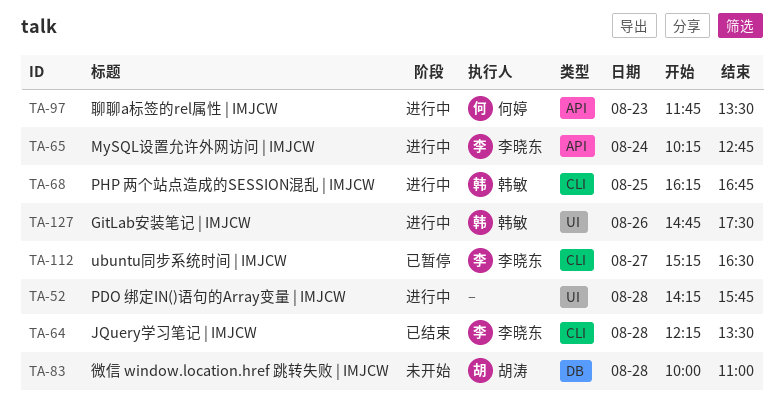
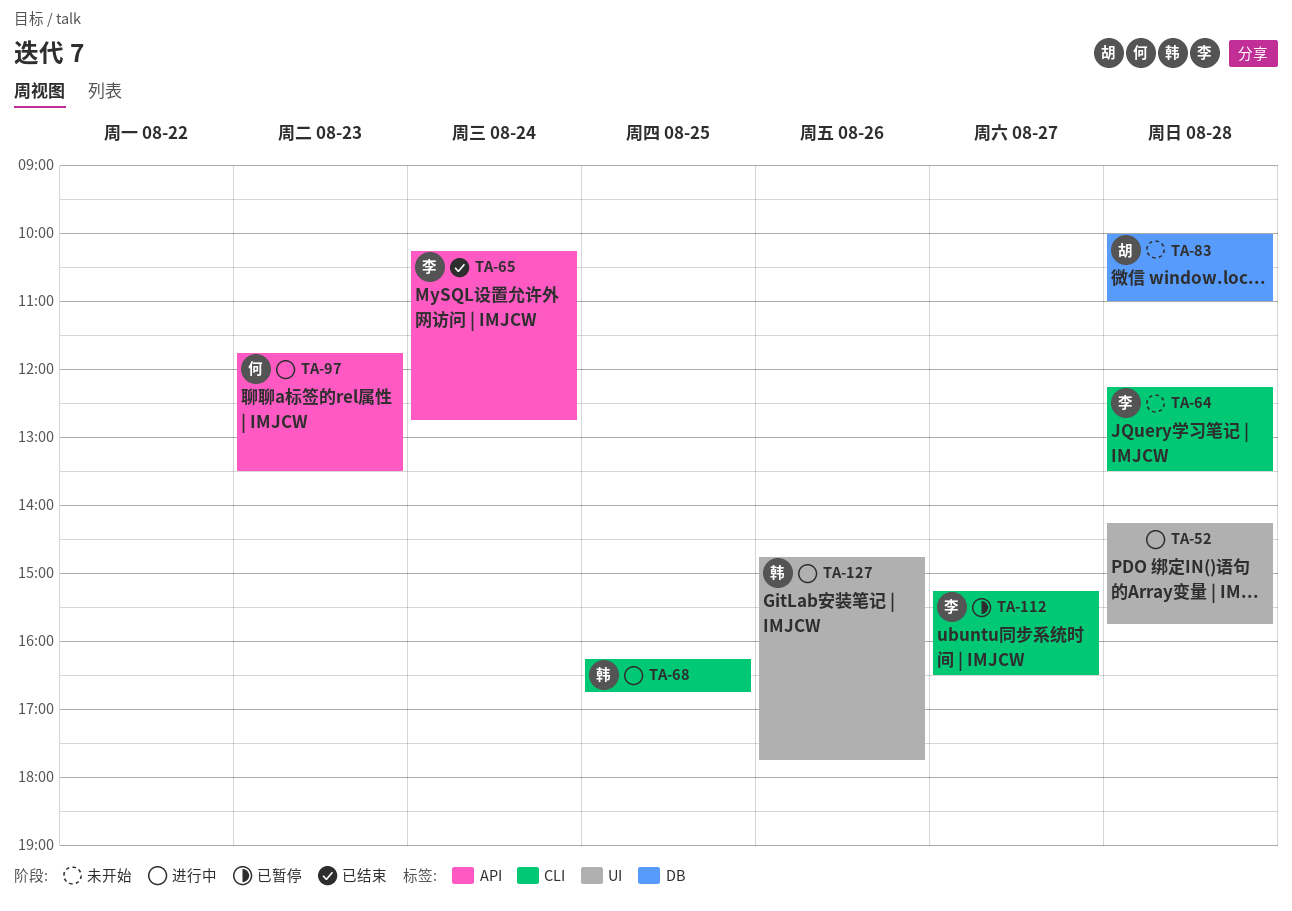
TA-64, status: 已结束 -> 未开始
TA-65, status: 进行中 -> 已结束
TA-127, ends: 17:30 -> 17:45

